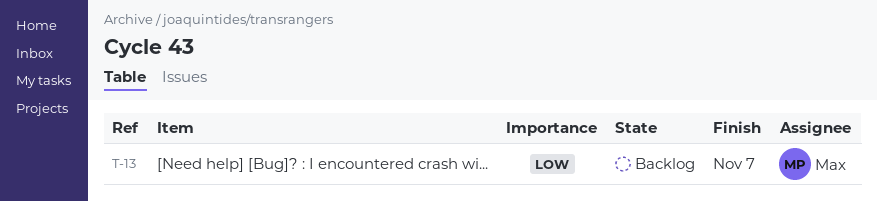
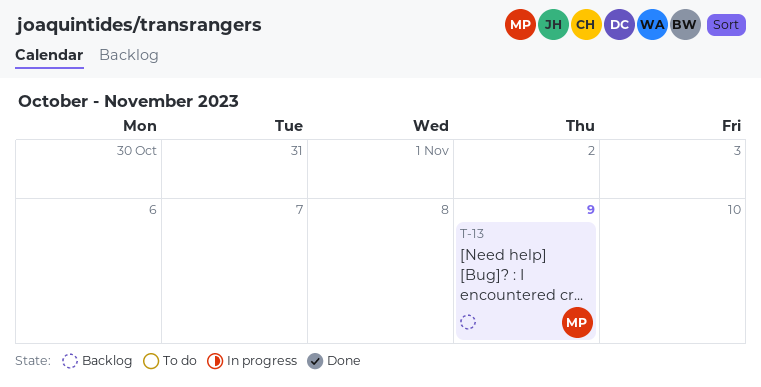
T-13, due: Nov 7 -> Nov 9

